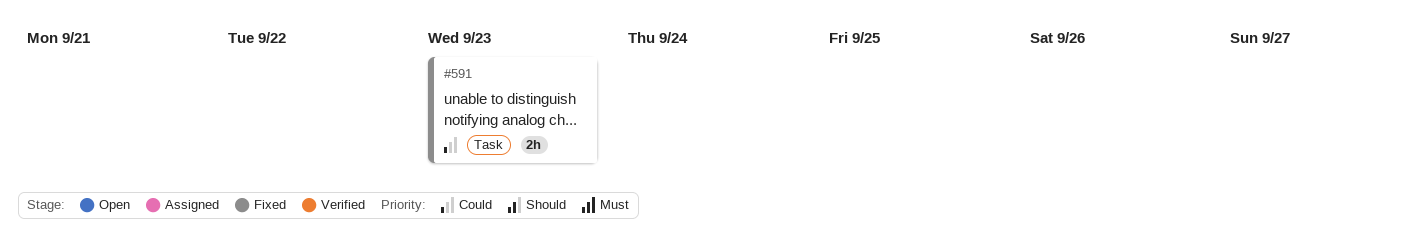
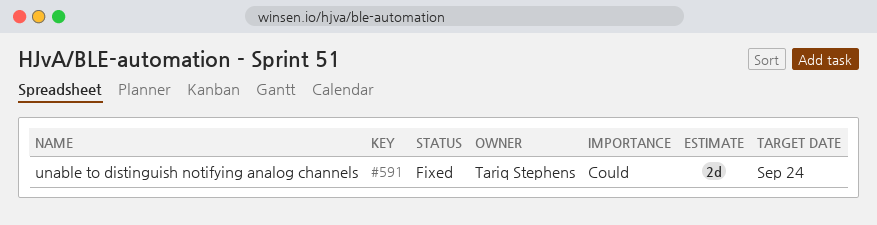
#591, estimate: 2h -> 2d
#591, due: Sep 23 -> Sep 24

